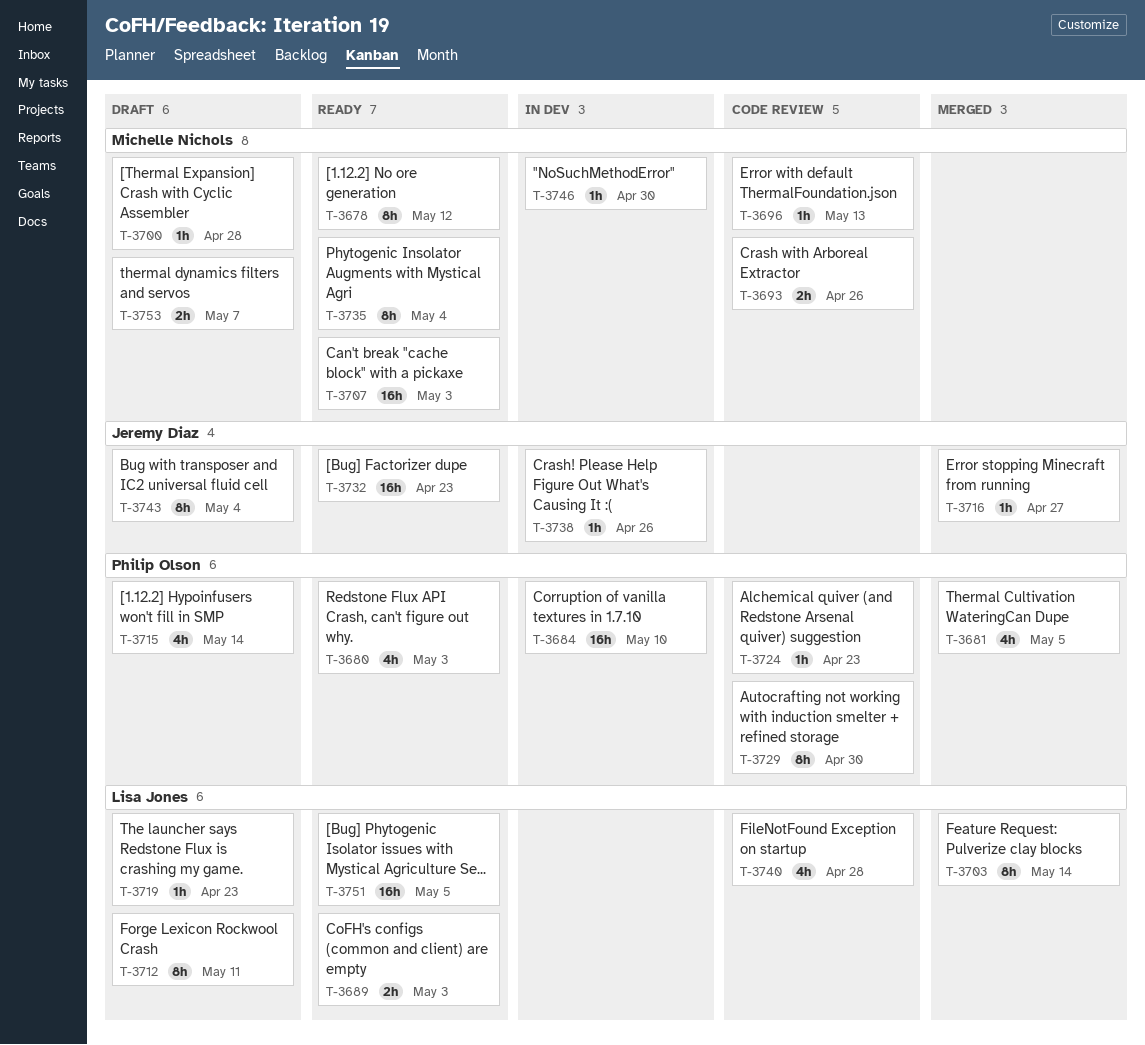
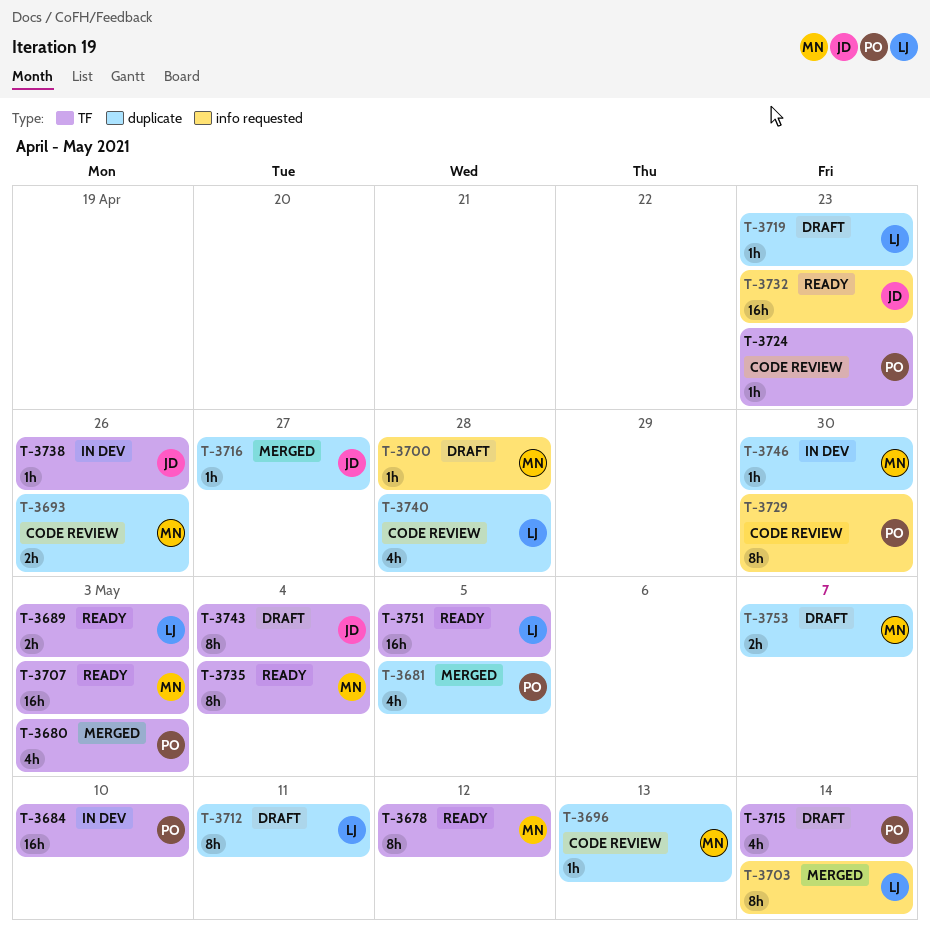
T-3680, status: Ready -> Merged

